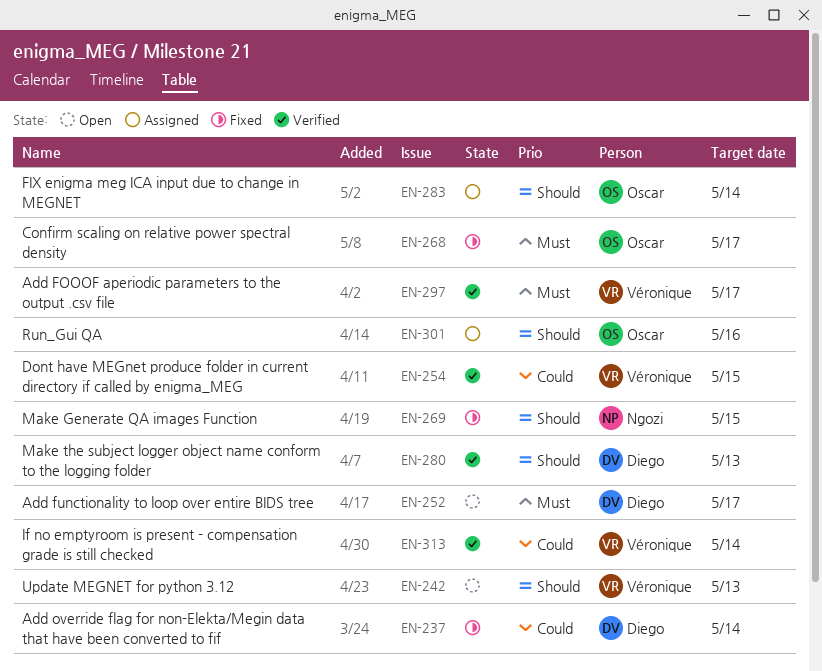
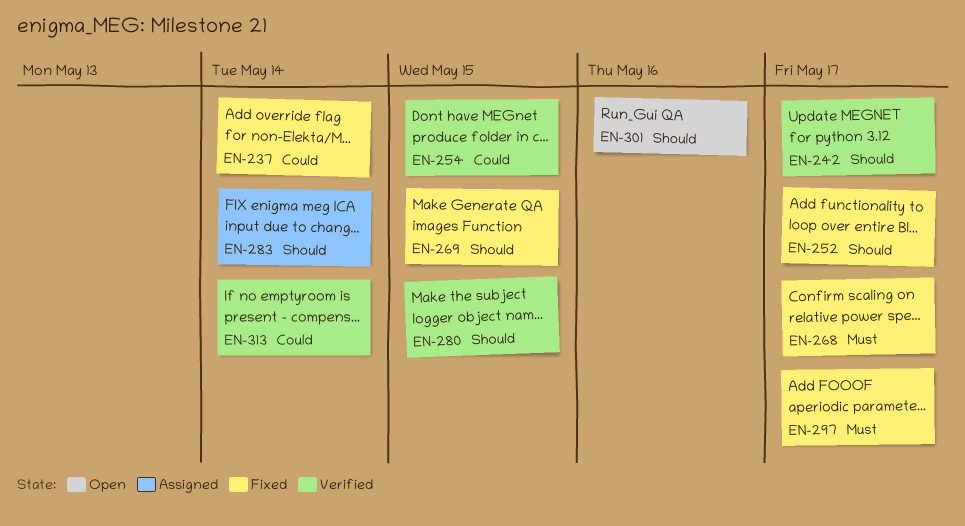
EN-242, status: Open -> Verified
EN-242, due: May 13 -> May 17
EN-252, status: Open -> Fixed
EN-252, priority: Must -> Should
EN-280, due: May 13 -> May 15
EN-297, status: Verified -> Fixed
EN-301, status: Assigned -> Open

